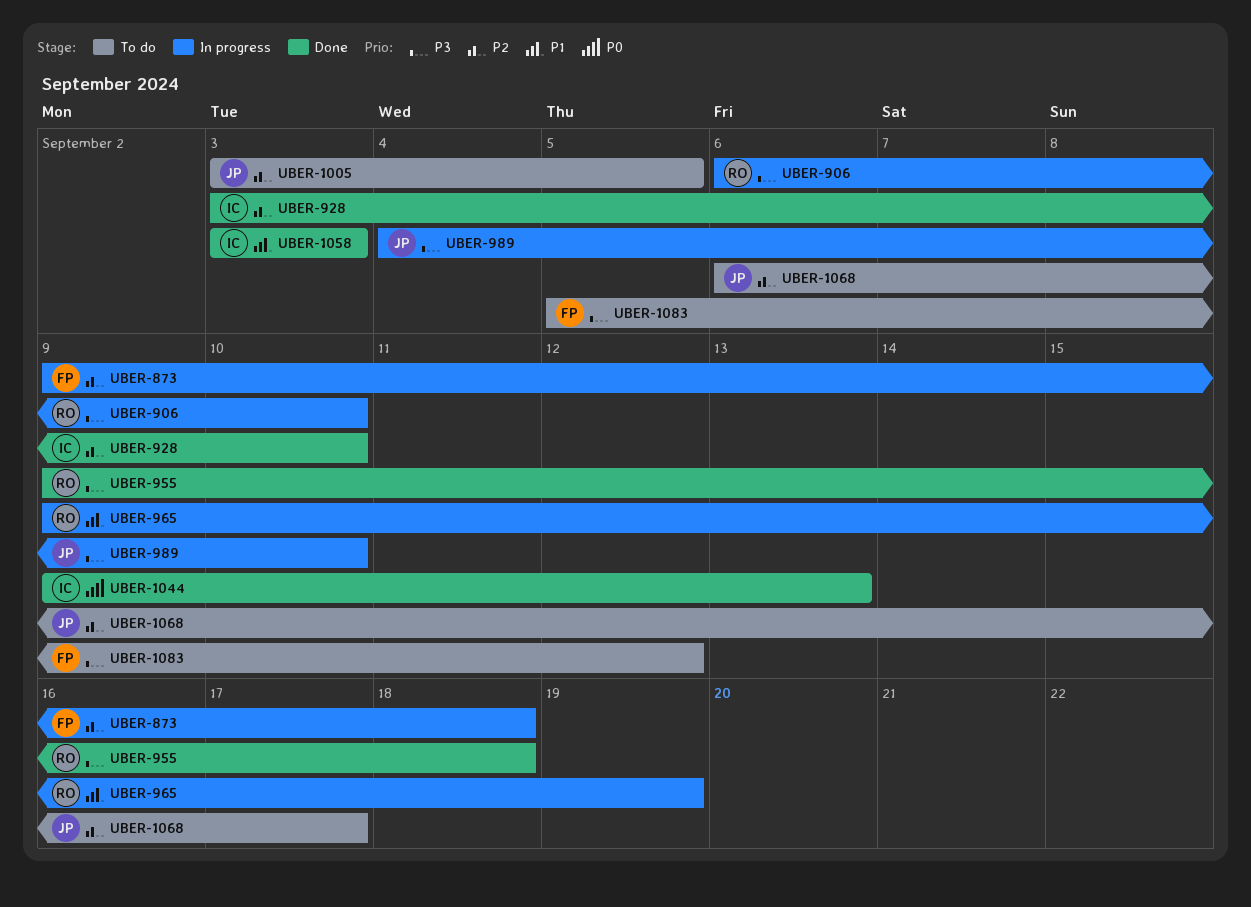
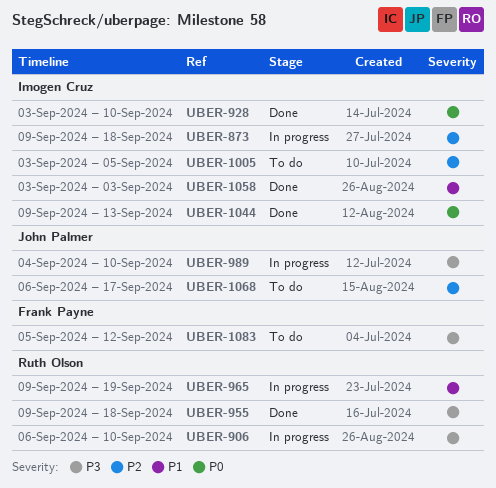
UBER-873, owner: Frank Payne -> Imogen Cruz
UBER-928, priority: P2 -> P0
UBER-1005, owner: John Palmer -> Imogen Cruz

